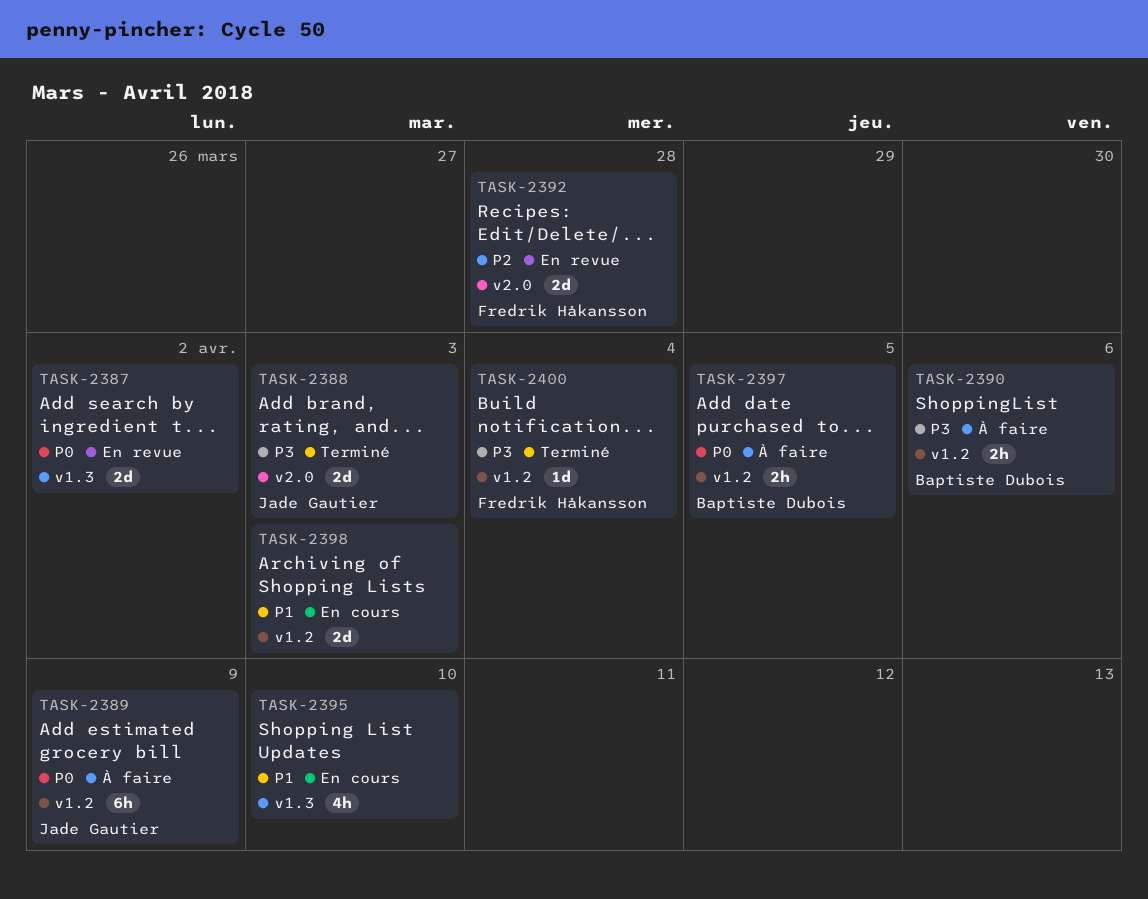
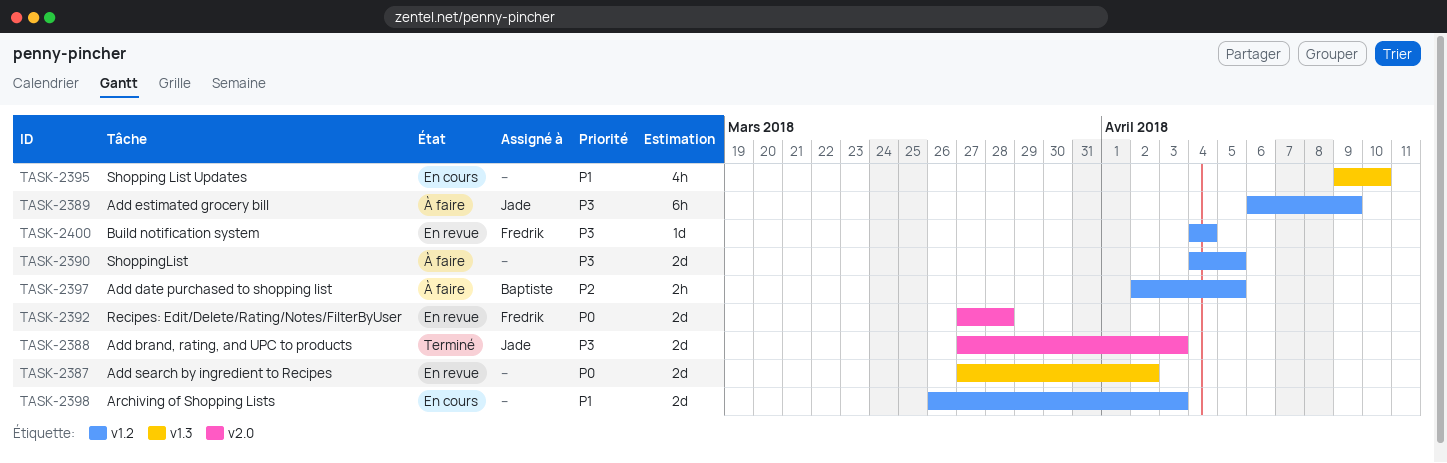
TASK-2389, priority: P0 -> P3
TASK-2390, owner: Baptiste Dubois -> none
TASK-2390, estimate: 2h -> 2d
TASK-2390, due: Apr 6 -> Apr 5
TASK-2392, priority: P2 -> P0
TASK-2397, priority: P0 -> P2
TASK-2400, status: Terminé -> En revue

